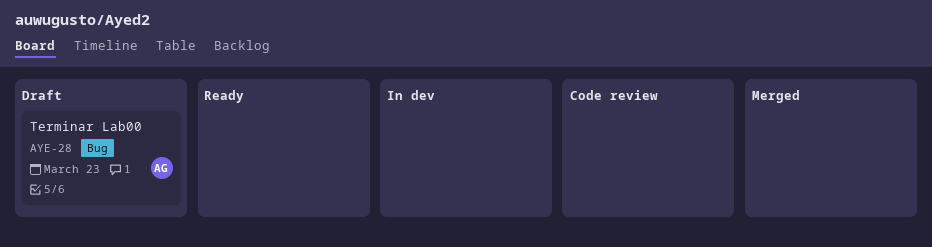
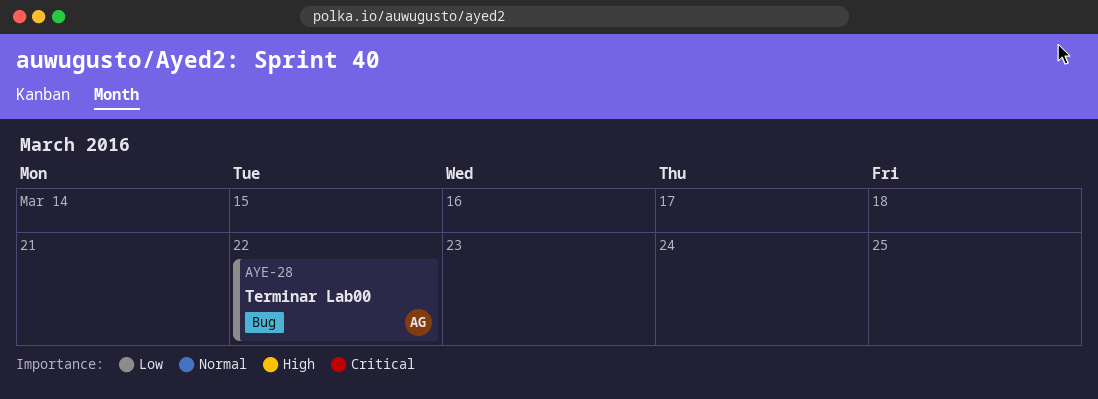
AYE-28, due: Mar 23 -> Mar 22

